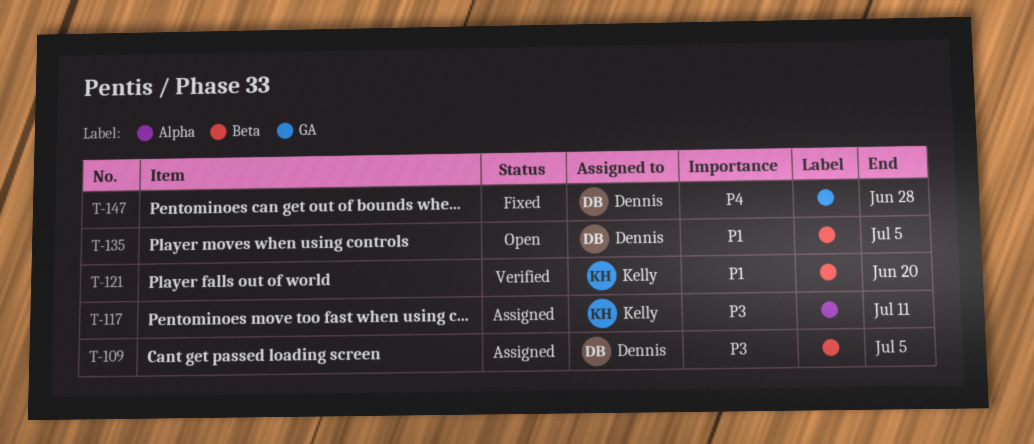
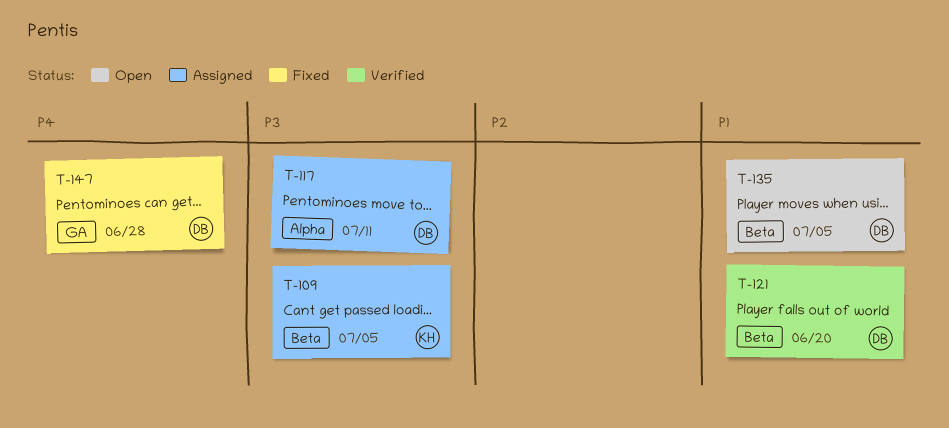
T-109, owner: Dennis -> Kelly
T-117, owner: Kelly -> Dennis
T-121, owner: Kelly -> Dennis

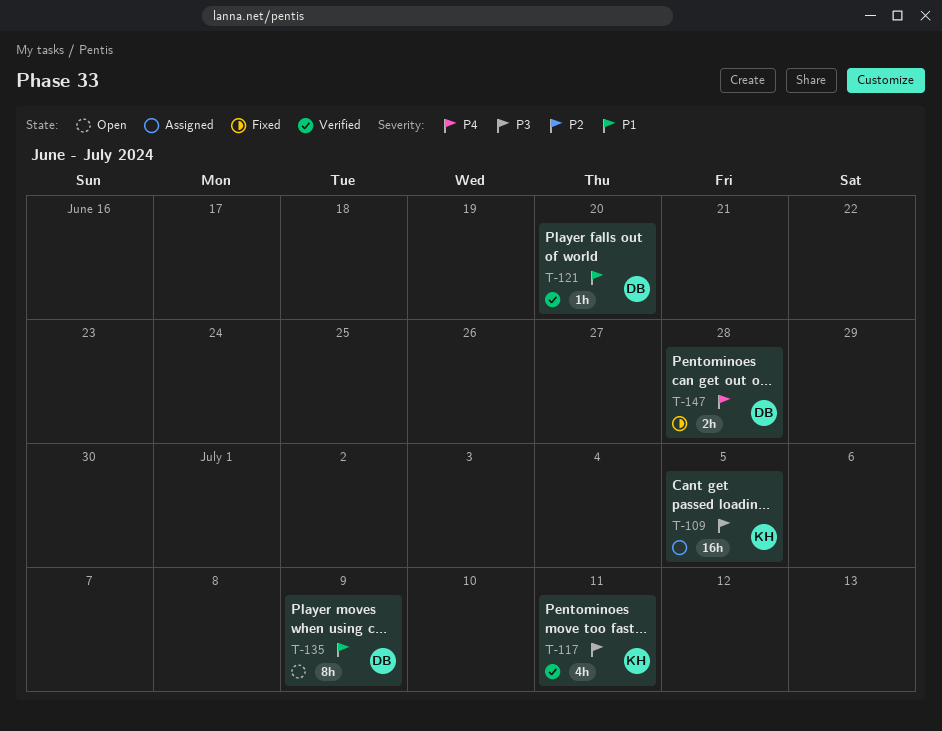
T-117, status: Assigned -> Verified
T-117, owner: DB -> KH
T-135, due: Jul 5 -> Jul 9

